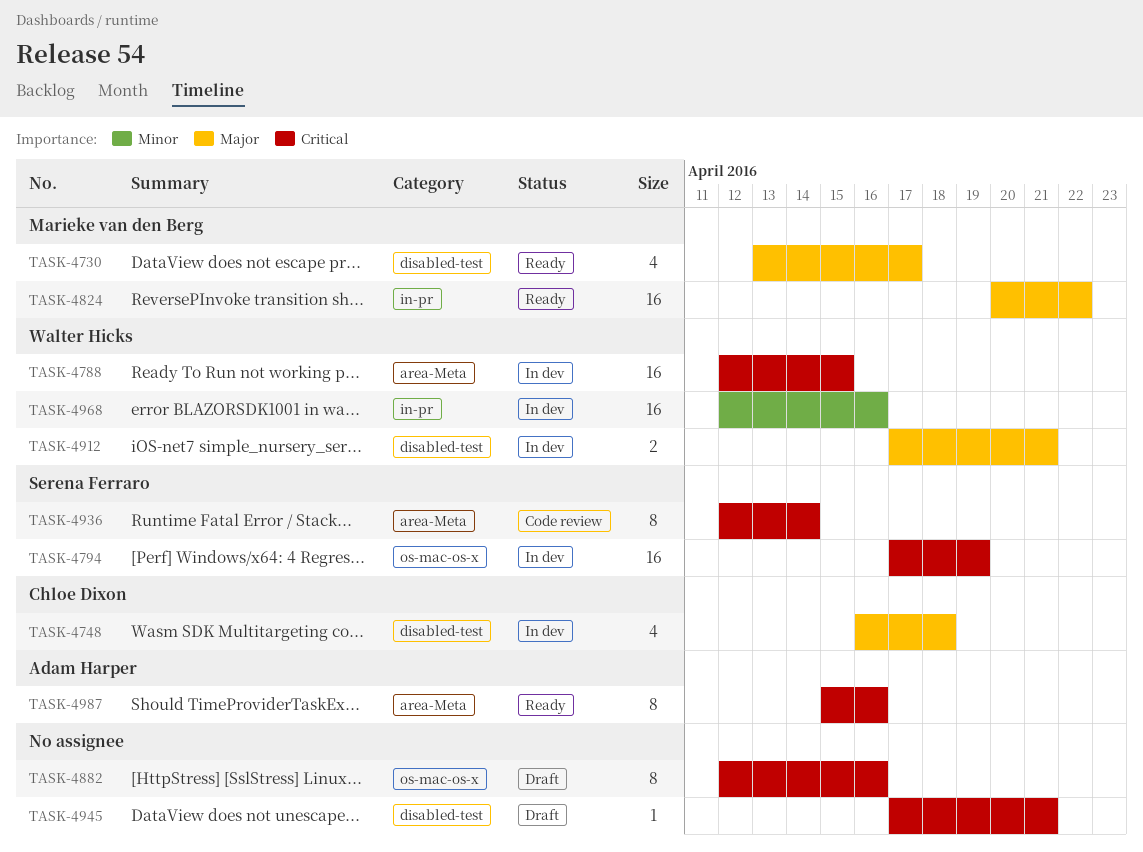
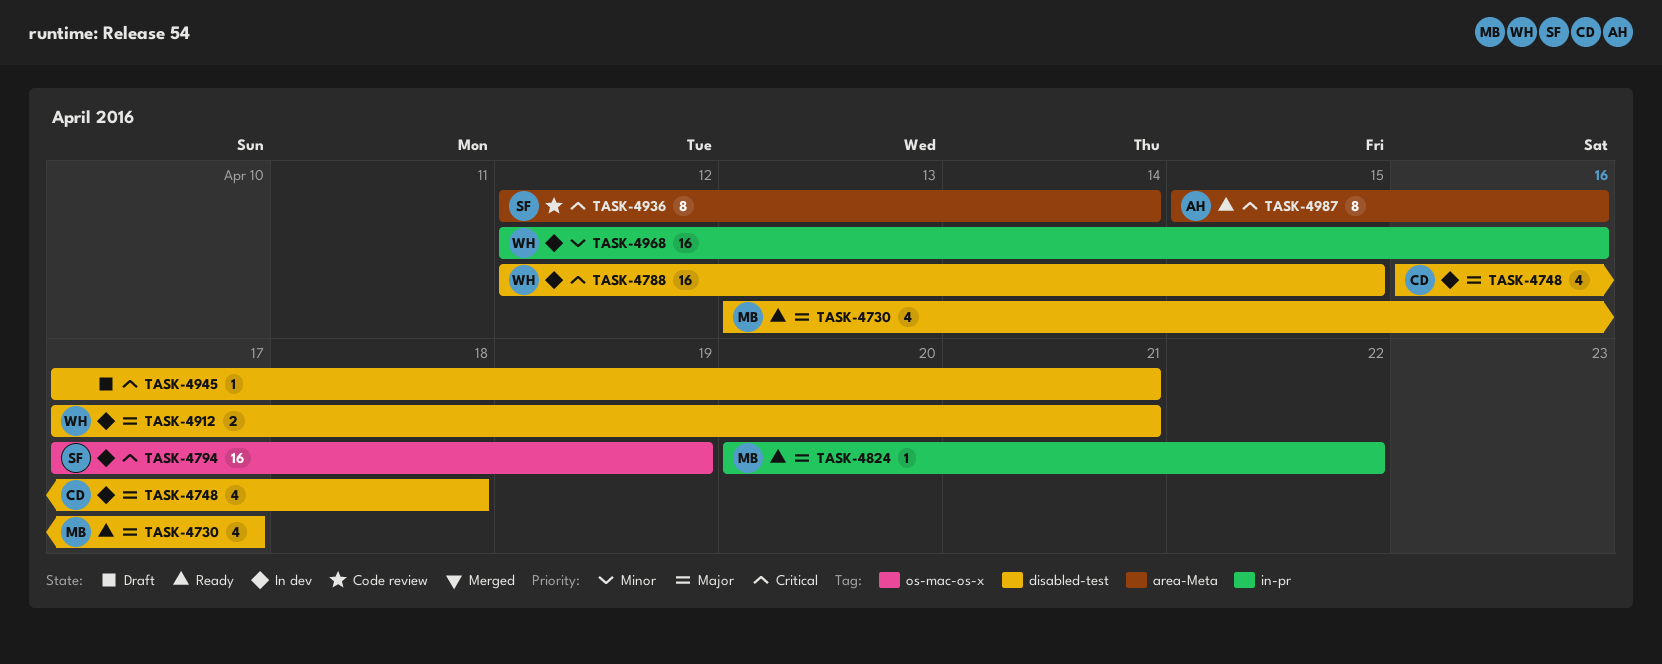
TASK-4788, label: area-Meta -> disabled-test
TASK-4824, estimate: 16 -> 1
TASK-4882: present -> none

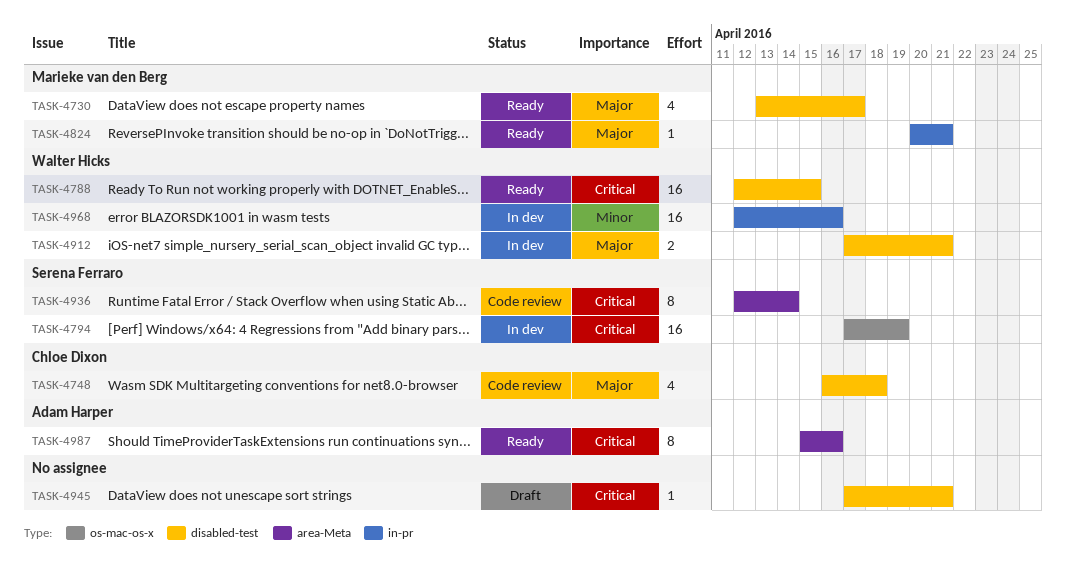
TASK-4748, status: In dev -> Code review
TASK-4788, status: In dev -> Ready
TASK-4824, due: Apr 22 -> Apr 21

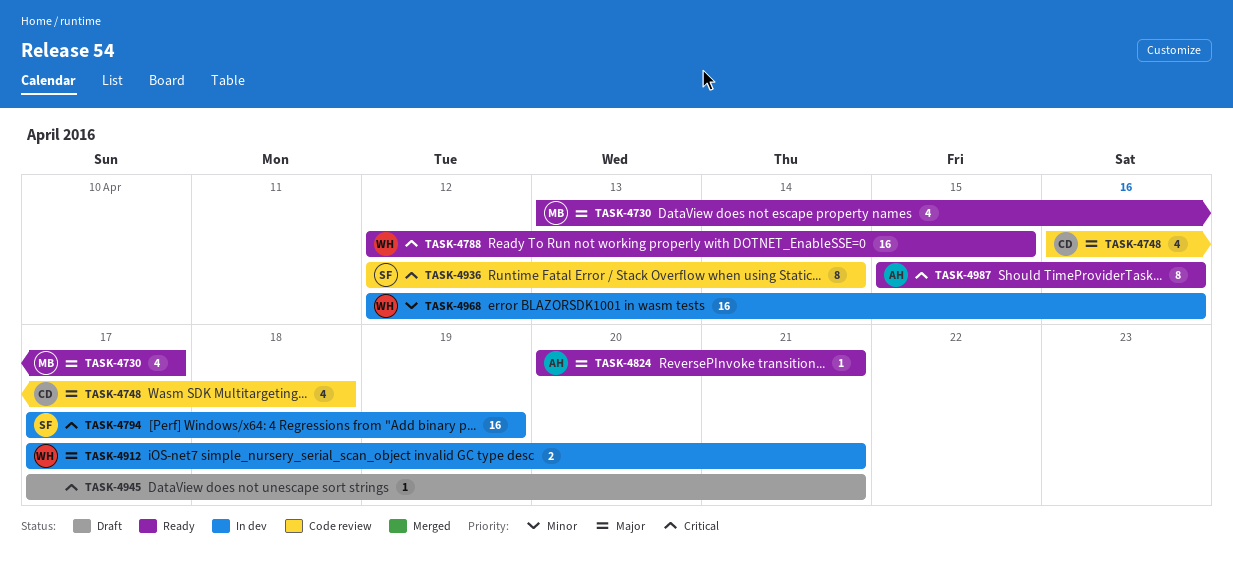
TASK-4824, owner: Marieke van den Berg -> Adam Harper

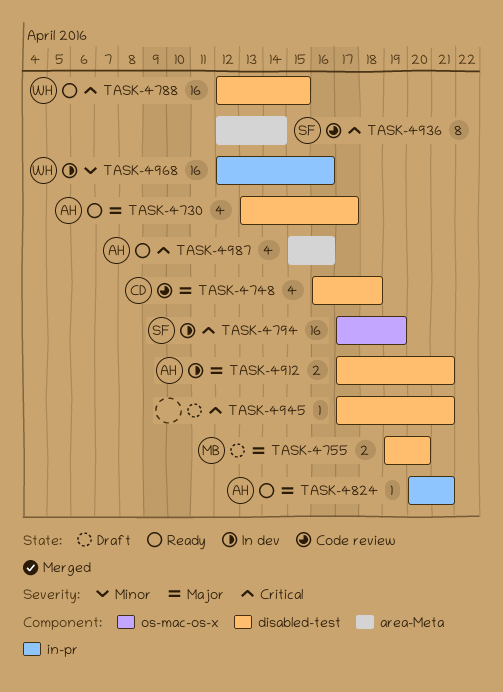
TASK-4730, owner: MB -> AH
TASK-4755: none -> present
TASK-4912, owner: WH -> AH
TASK-4987, estimate: 8 -> 4

